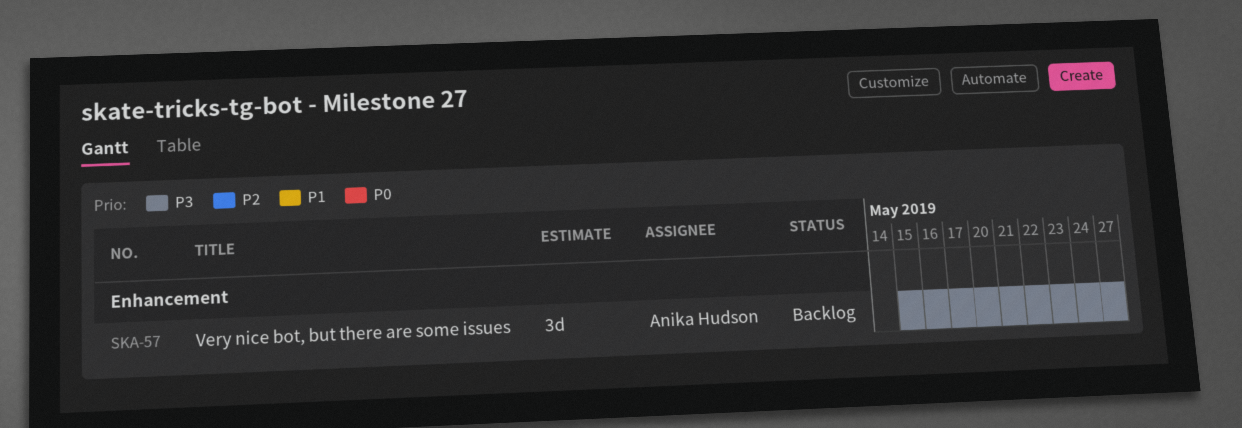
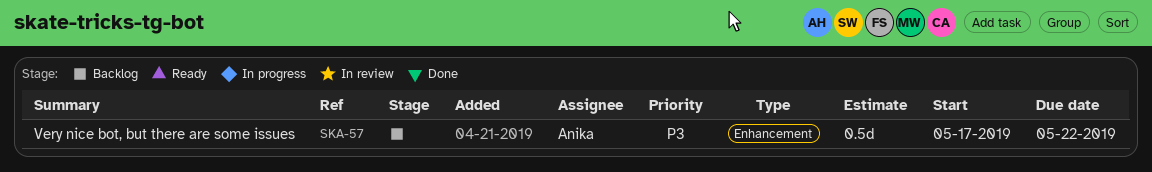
SKA-57, estimate: 3d -> 0.5d
SKA-57, start: May 15 -> May 17
SKA-57, due: May 27 -> May 22

